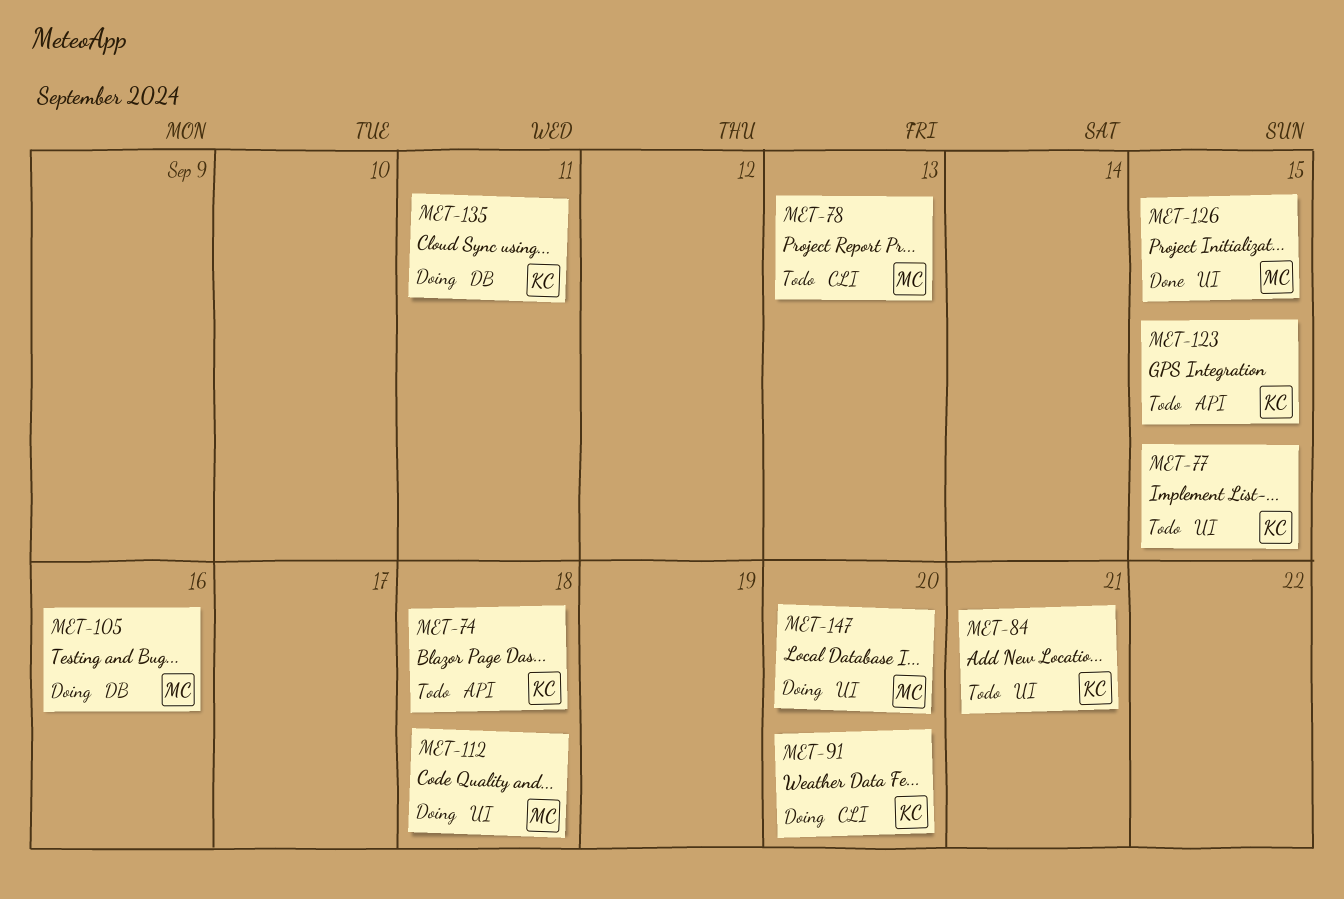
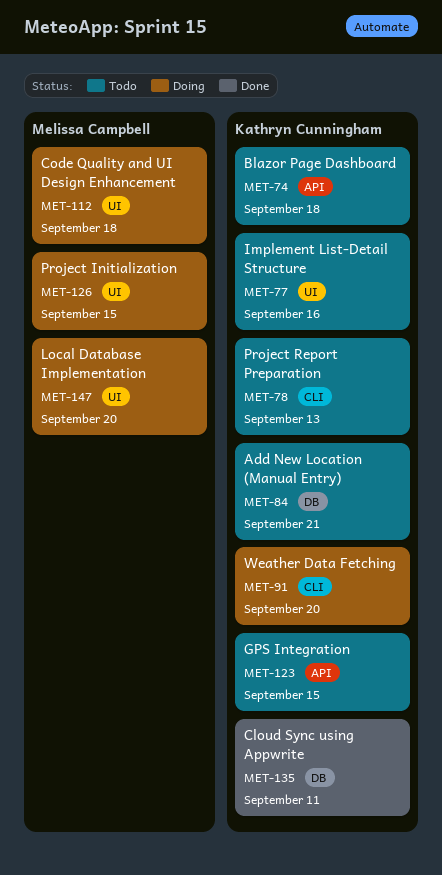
MET-77, due: Sep 15 -> Sep 16
MET-78, owner: Melissa Campbell -> Kathryn Cunningham
MET-84, label: UI -> DB
MET-105: present -> none
MET-126, status: Done -> Doing
MET-135, status: Doing -> Done

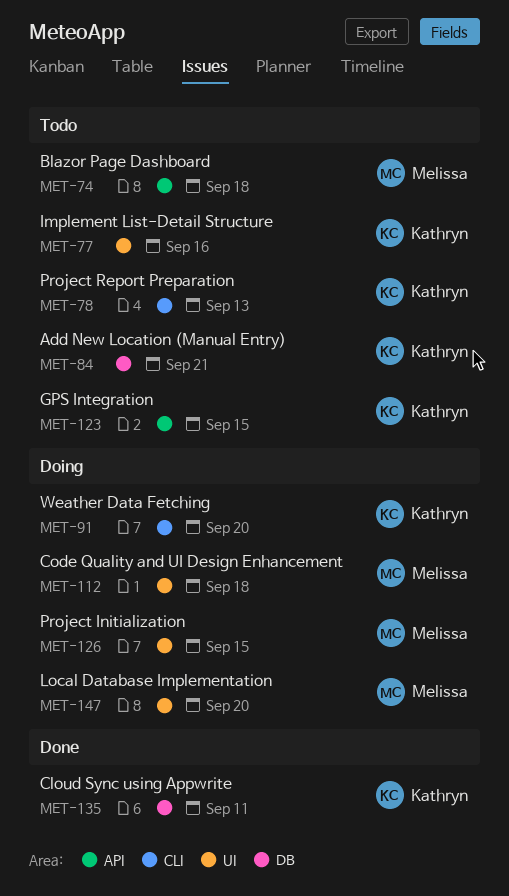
MET-74, owner: Kathryn Cunningham -> Melissa Campbell

